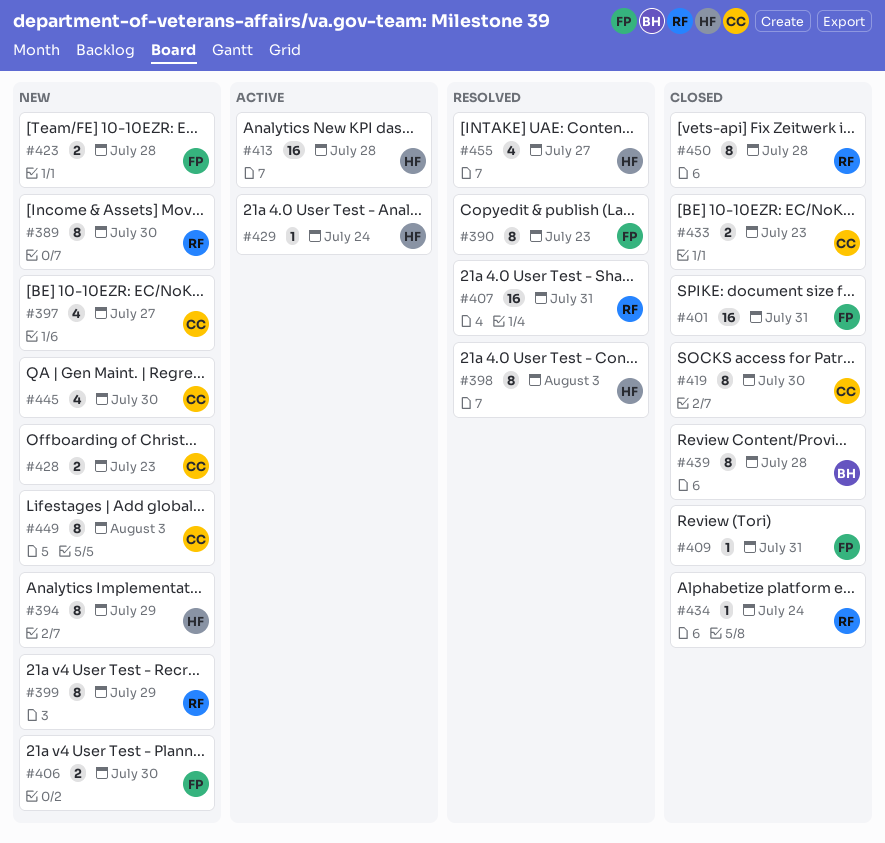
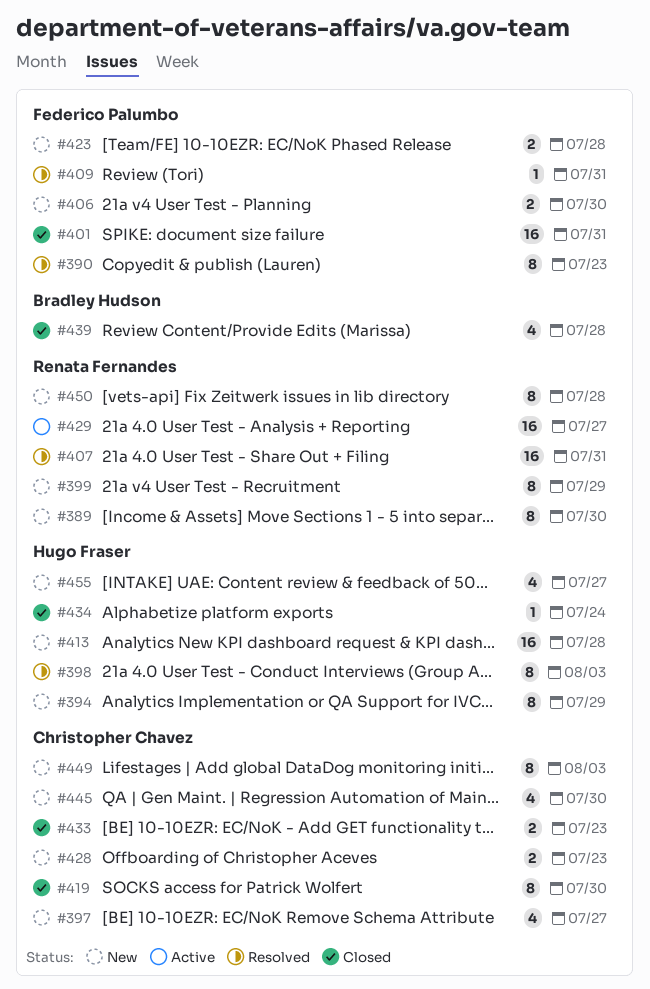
#409, status: Closed -> Resolved
#413, status: Active -> New
#429, owner: Hugo Fraser -> Renata Fernandes
#429, estimate: 1 -> 16
#429, due: Jul 24 -> Jul 27
#434, owner: Renata Fernandes -> Hugo Fraser
#439, estimate: 8 -> 4
#450, status: Closed -> New
#455, status: Resolved -> New

